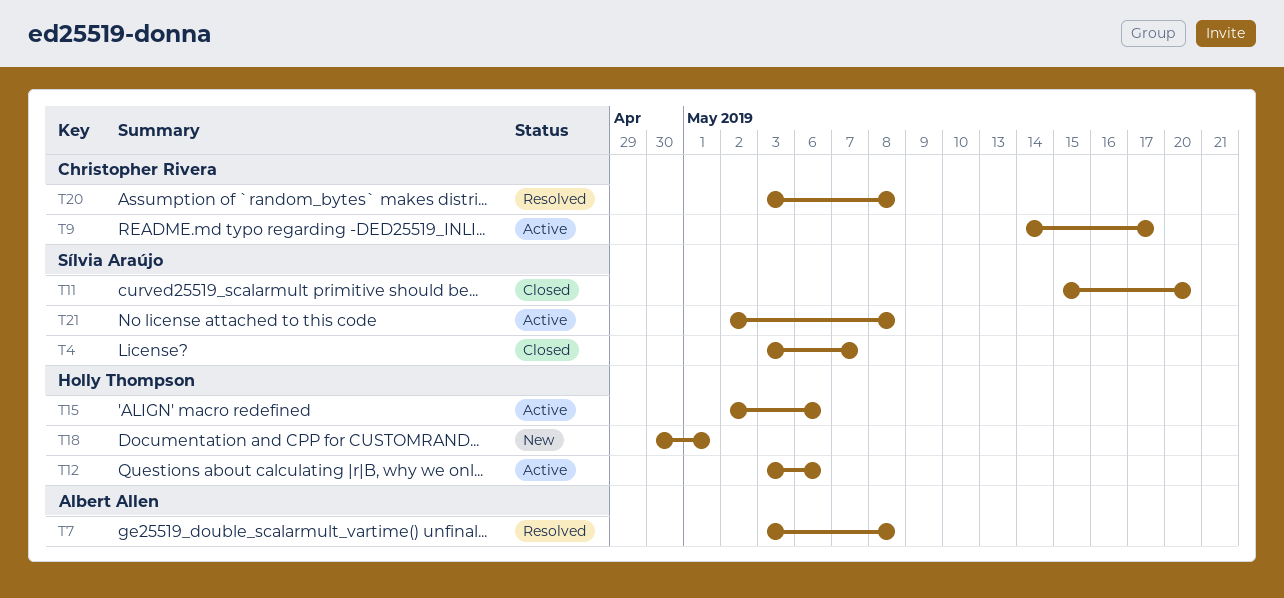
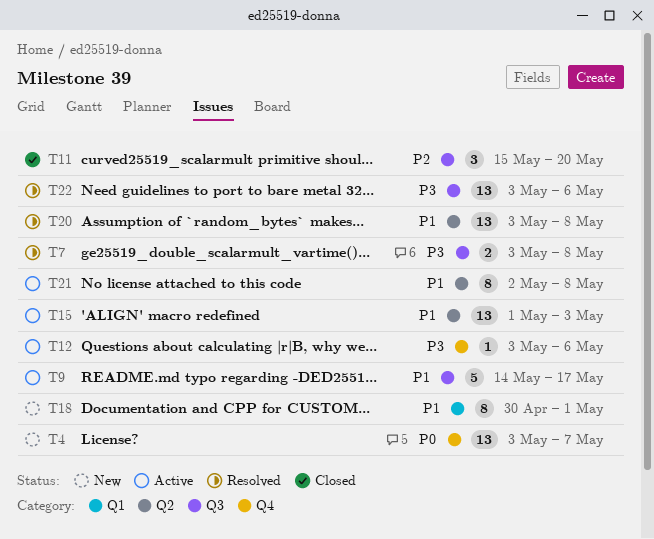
T4, status: Closed -> New
T15, start: May 2 -> May 1
T15, due: May 6 -> May 3
T22: none -> present

